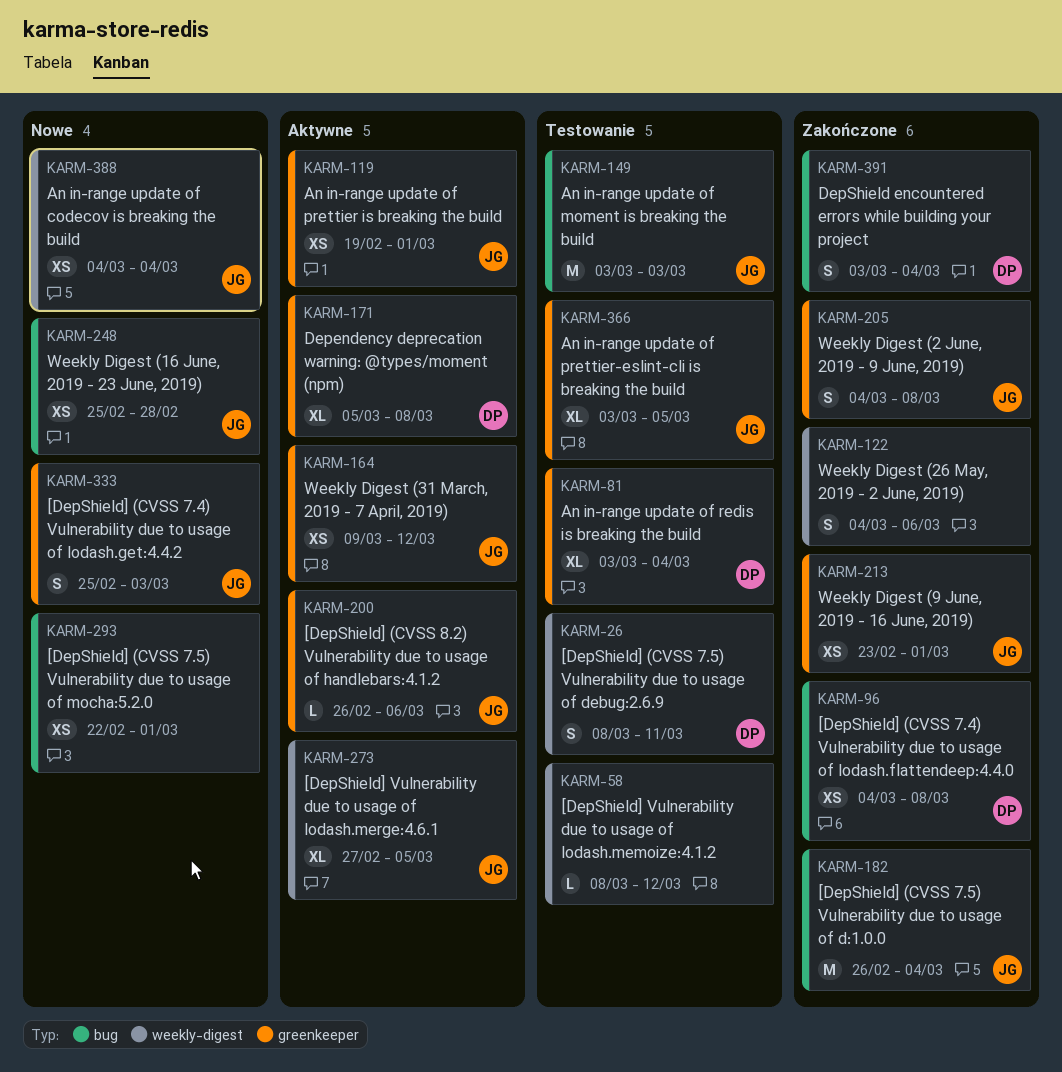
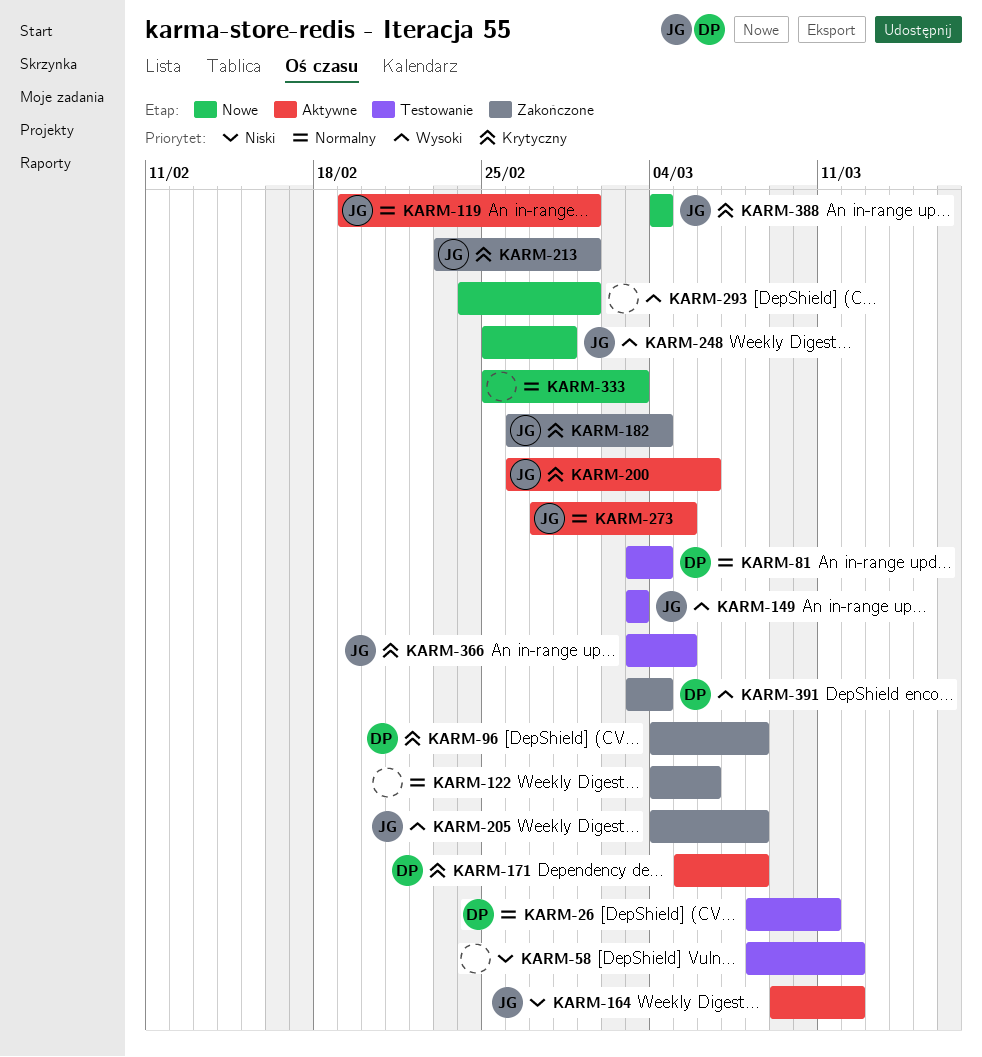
KARM-293, start: Feb 22 -> Feb 24
KARM-333, owner: JG -> none

